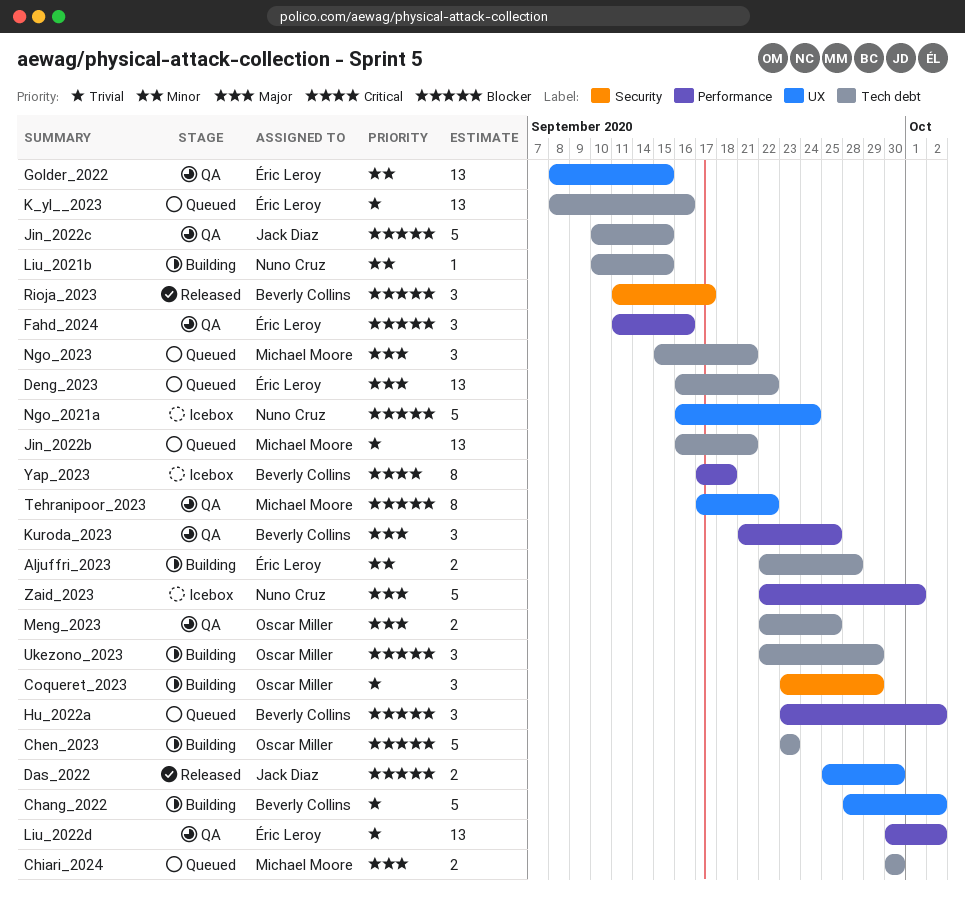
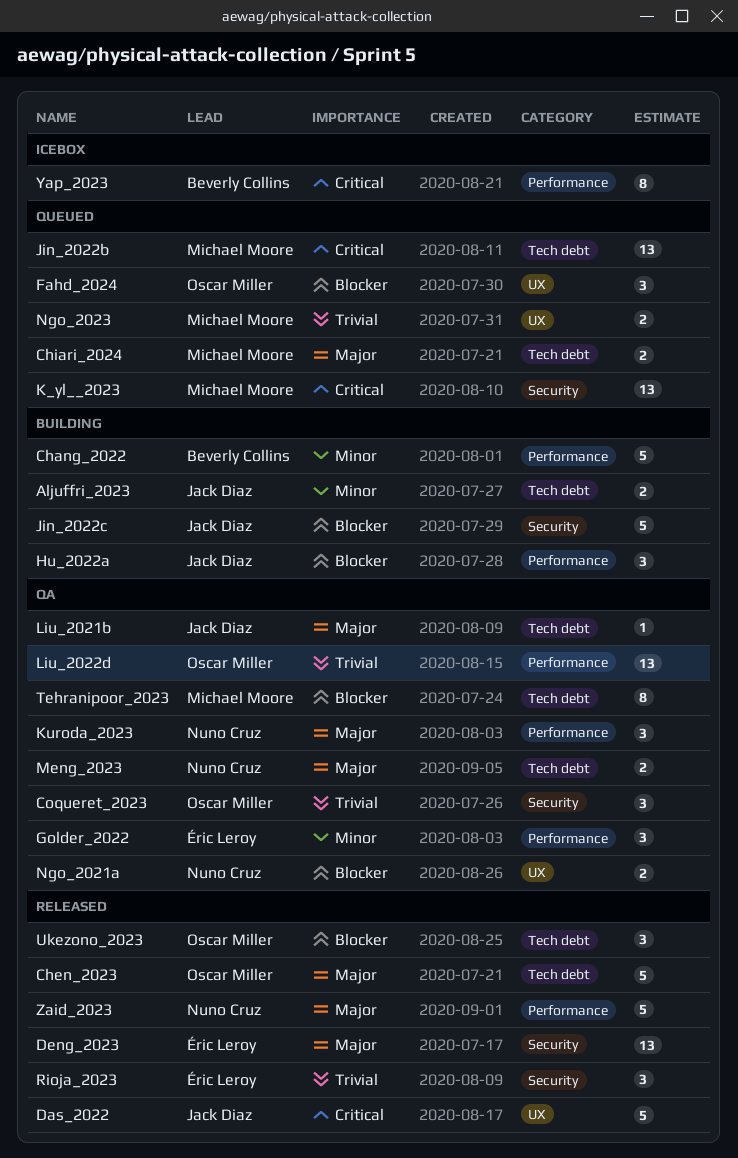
Aljuffri_2023, owner: Éric Leroy -> Jack Diaz
Chang_2022, priority: Trivial -> Minor
Chang_2022, label: UX -> Performance
Chen_2023, status: Building -> Released
Chen_2023, priority: Blocker -> Major
Coqueret_2023, status: Building -> QA
Das_2022, priority: Blocker -> Critical
Das_2022, estimate: 2 -> 5
Deng_2023, status: Queued -> Released
Deng_2023, label: Tech debt -> Security
Fahd_2024, status: QA -> Queued
Fahd_2024, owner: Éric Leroy -> Oscar Miller
Fahd_2024, label: Performance -> UX
Golder_2022, label: UX -> Performance
Golder_2022, estimate: 13 -> 3
Hu_2022a, status: Queued -> Building
Hu_2022a, owner: Beverly Collins -> Jack Diaz
Jin_2022b, priority: Trivial -> Critical
Jin_2022c, status: QA -> Building
Jin_2022c, label: Tech debt -> Security
K_yl__2023, owner: Éric Leroy -> Michael Moore
K_yl__2023, priority: Trivial -> Critical
K_yl__2023, label: Tech debt -> Security
Kuroda_2023, owner: Beverly Collins -> Nuno Cruz
Liu_2021b, status: Building -> QA
Liu_2021b, owner: Nuno Cruz -> Jack Diaz
Liu_2021b, priority: Minor -> Major
Liu_2022d, owner: Éric Leroy -> Oscar Miller
Meng_2023, owner: Oscar Miller -> Nuno Cruz
Ngo_2021a, status: Icebox -> QA
Ngo_2021a, estimate: 5 -> 2
Ngo_2023, priority: Major -> Trivial
Ngo_2023, label: Tech debt -> UX
Ngo_2023, estimate: 3 -> 2
Rioja_2023, owner: Beverly Collins -> Éric Leroy
Rioja_2023, priority: Blocker -> Trivial
Tehranipoor_2023, label: UX -> Tech debt
Ukezono_2023, status: Building -> Released
Zaid_2023, status: Icebox -> Released

